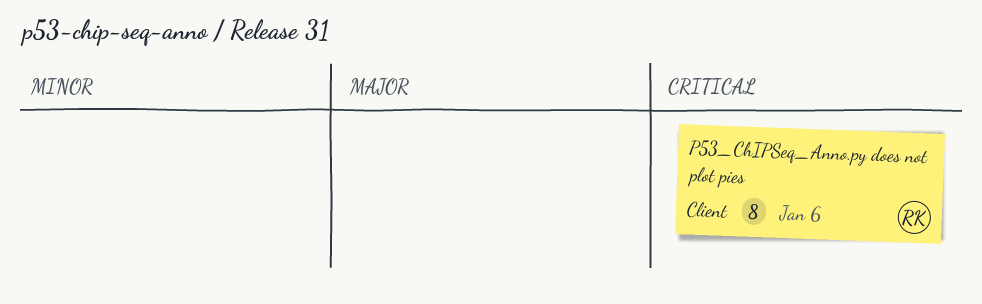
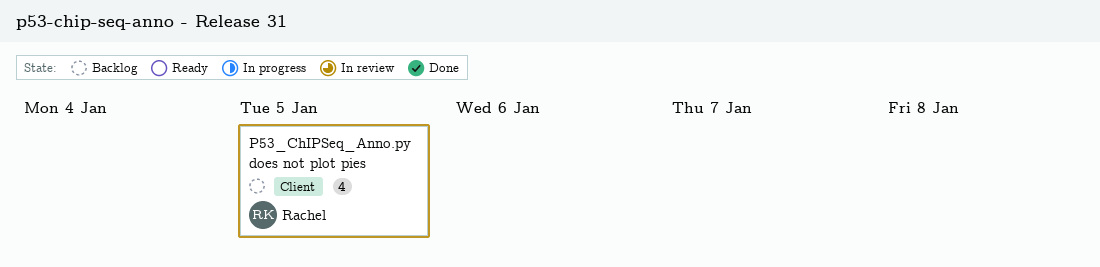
P53_ChIPSeq_Anno.py does not plot pies, estimate: 8 -> 4
P53_ChIPSeq_Anno.py does not plot pies, due: Jan 6 -> Jan 5

